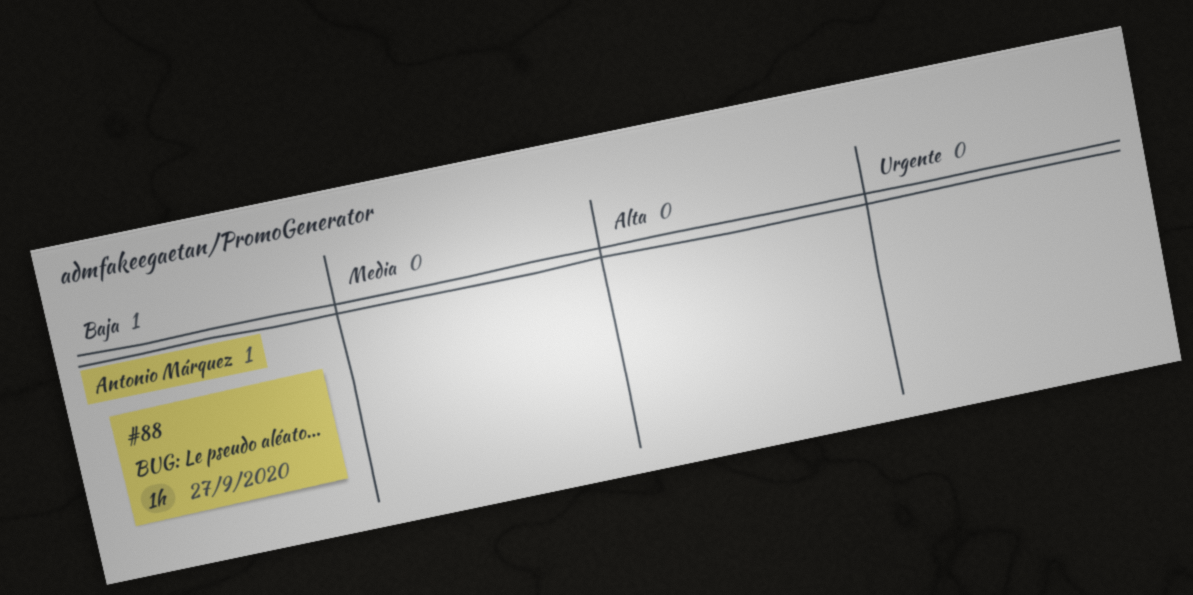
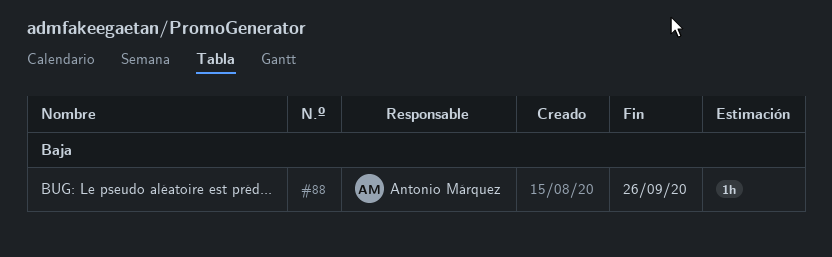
#88, due: Sep 27 -> Sep 26

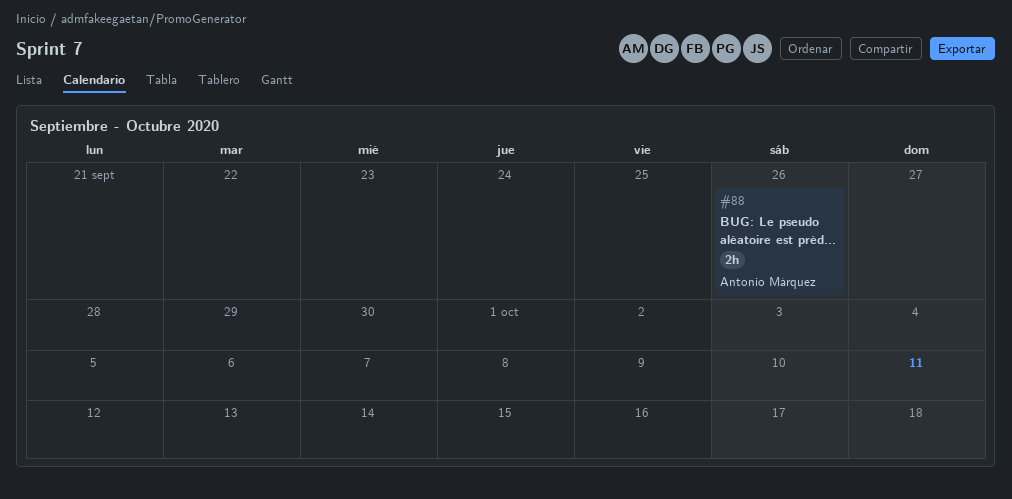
#88, estimate: 1h -> 2h

